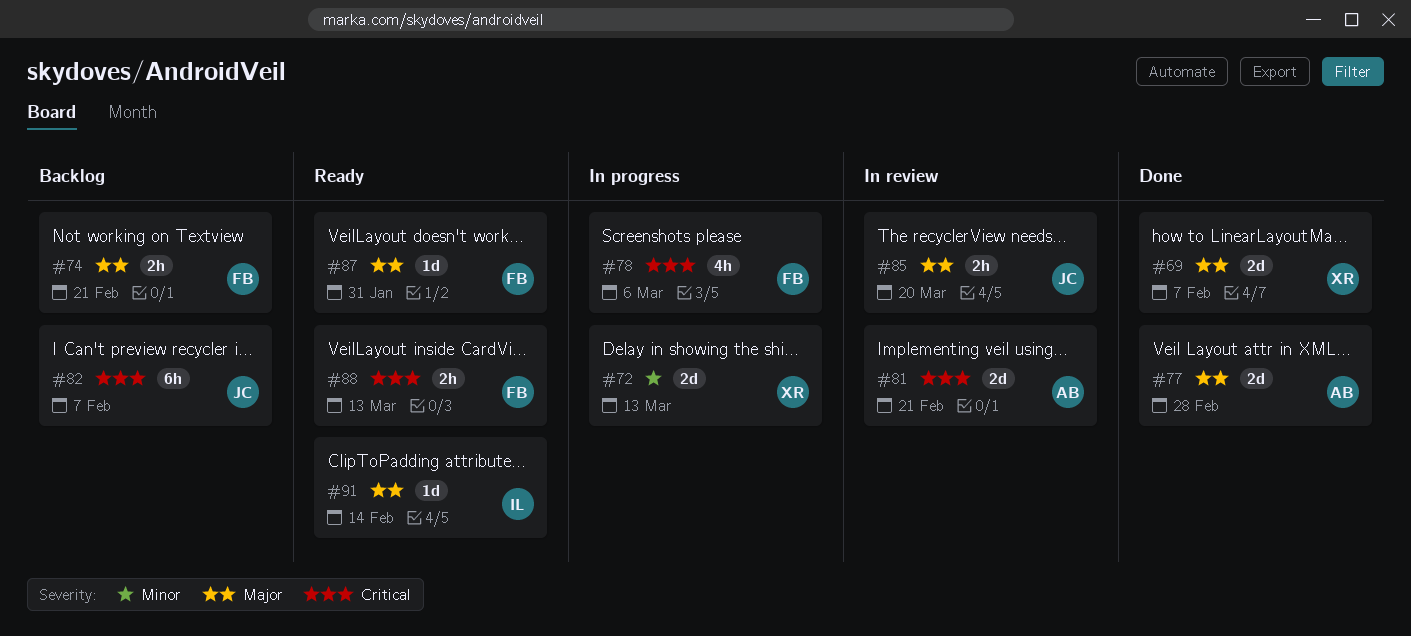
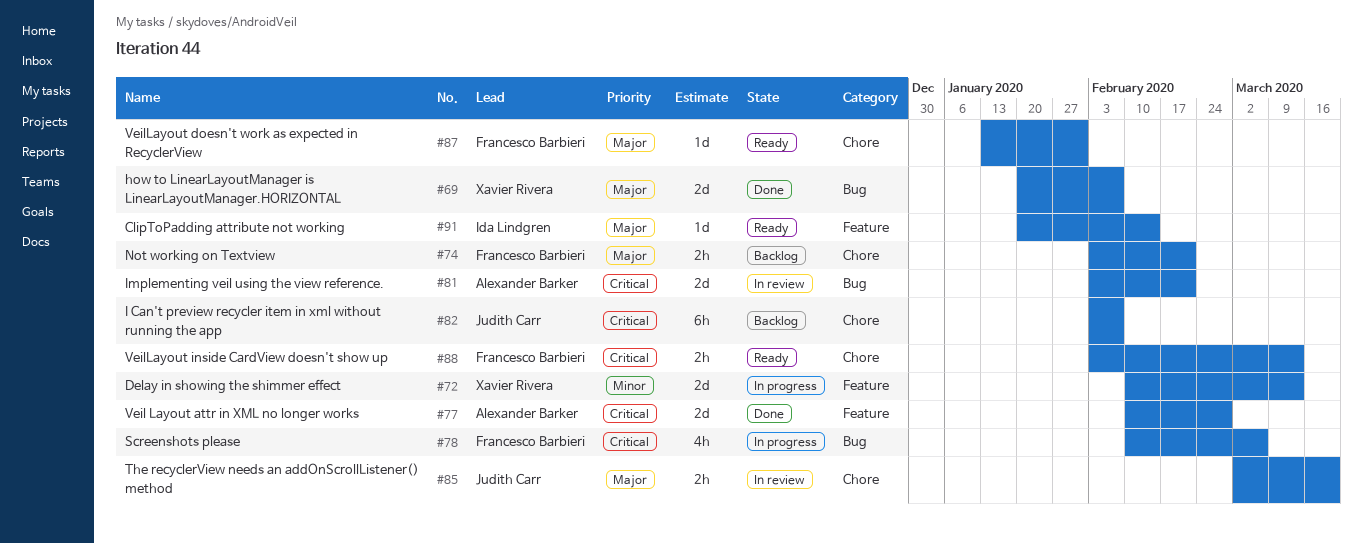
#77, priority: Major -> Critical

